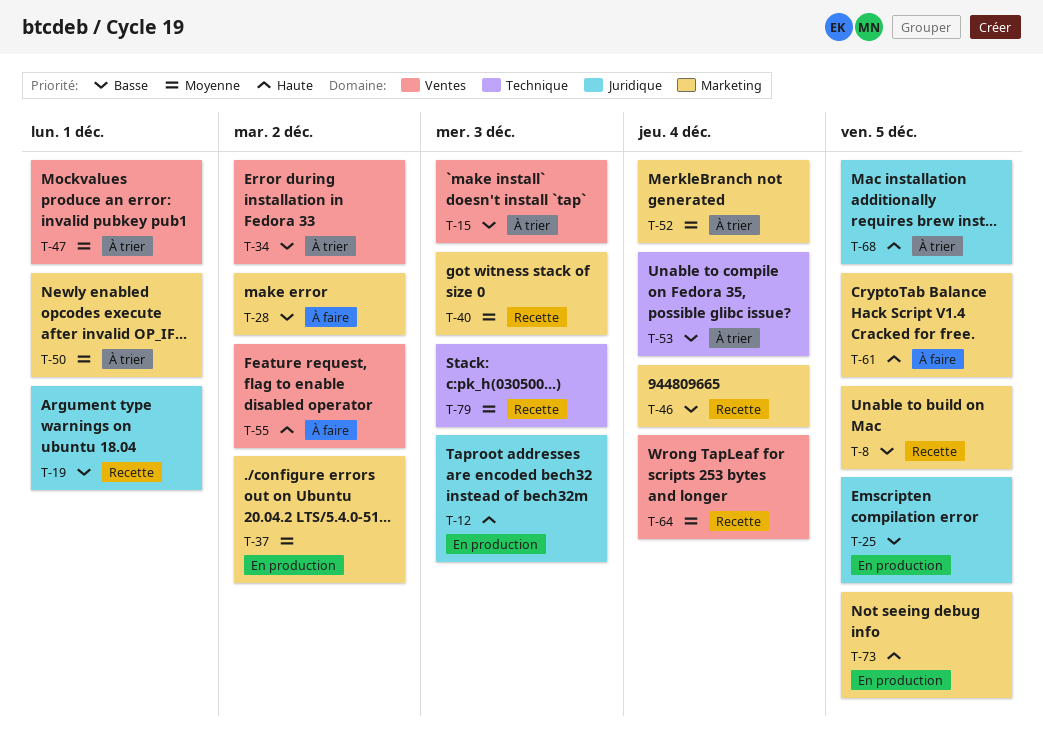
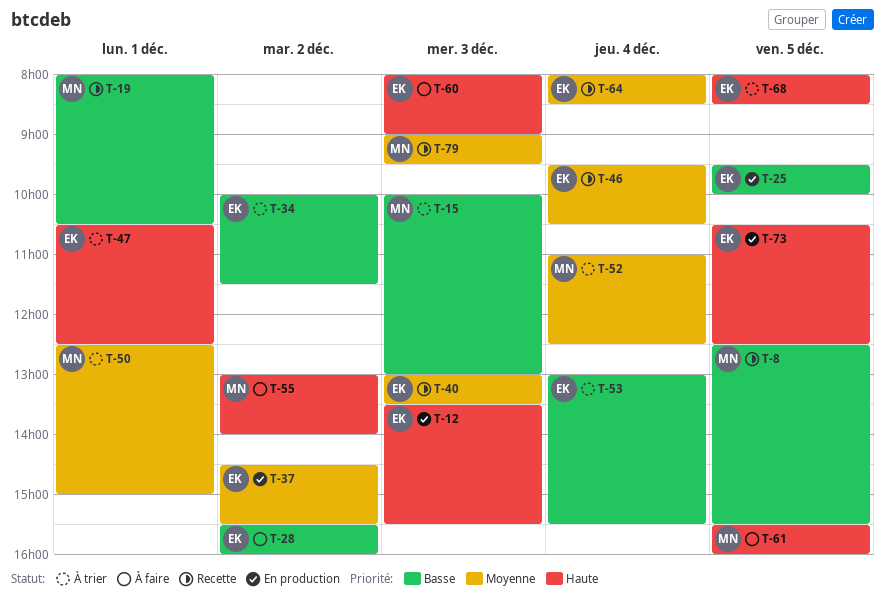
T-46, priority: Basse -> Moyenne
T-47, priority: Moyenne -> Haute
T-60: none -> present

